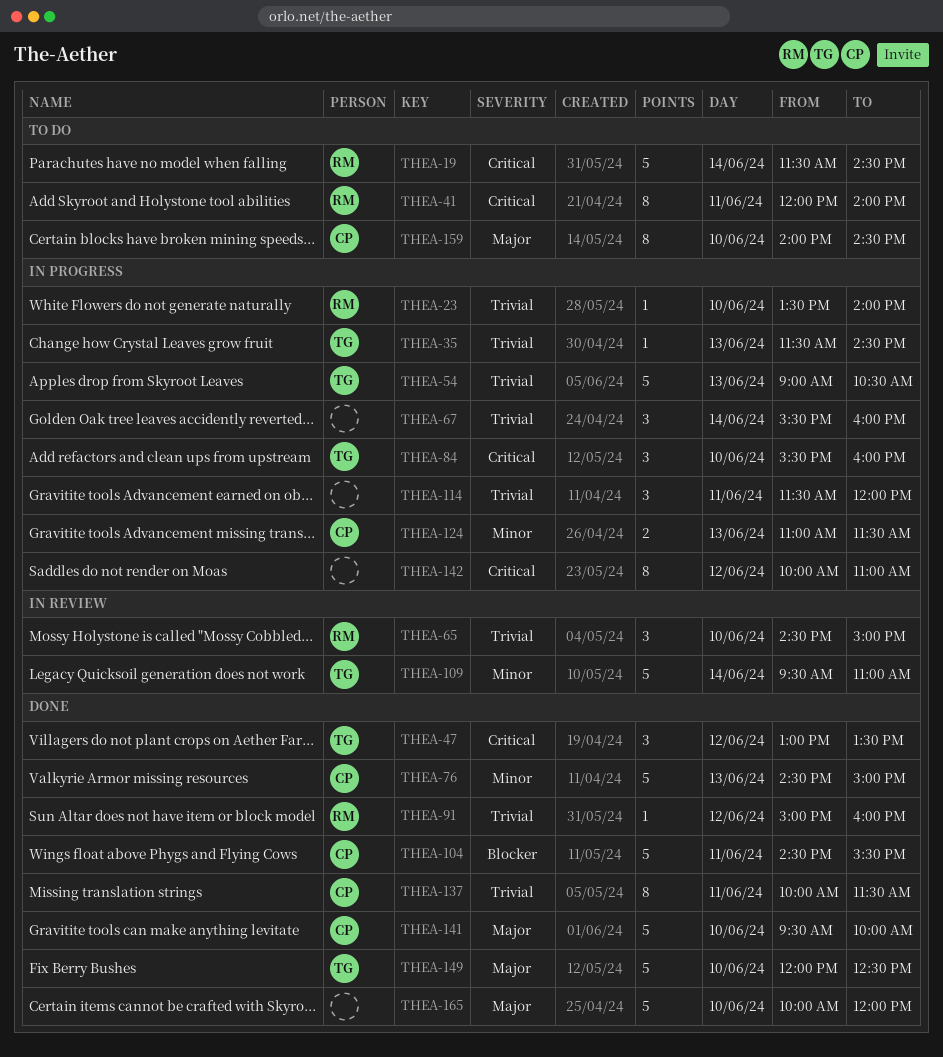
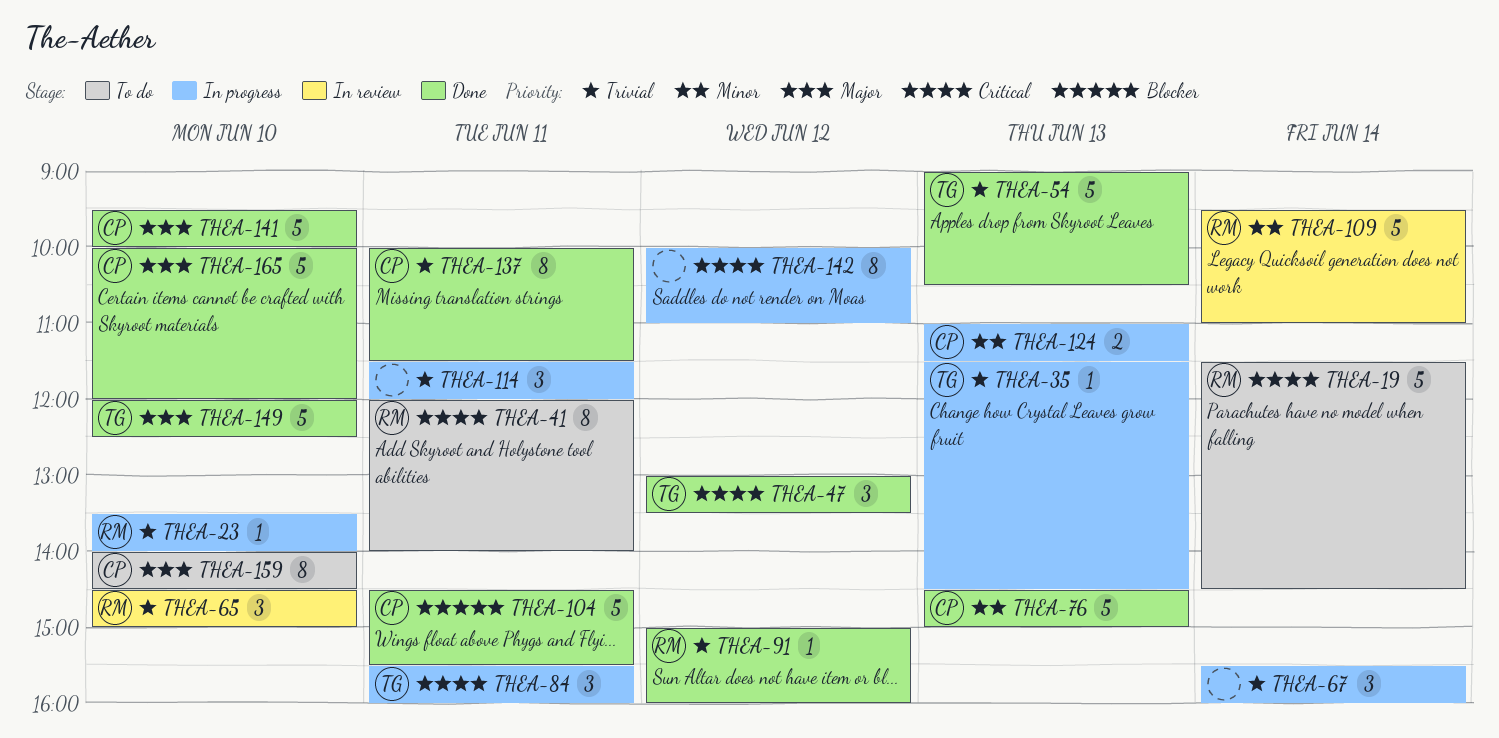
THEA-54, status: In progress -> Done
THEA-84, day: Jun 10 -> Jun 11
THEA-109, owner: TG -> RM
THEA-165, owner: none -> CP

